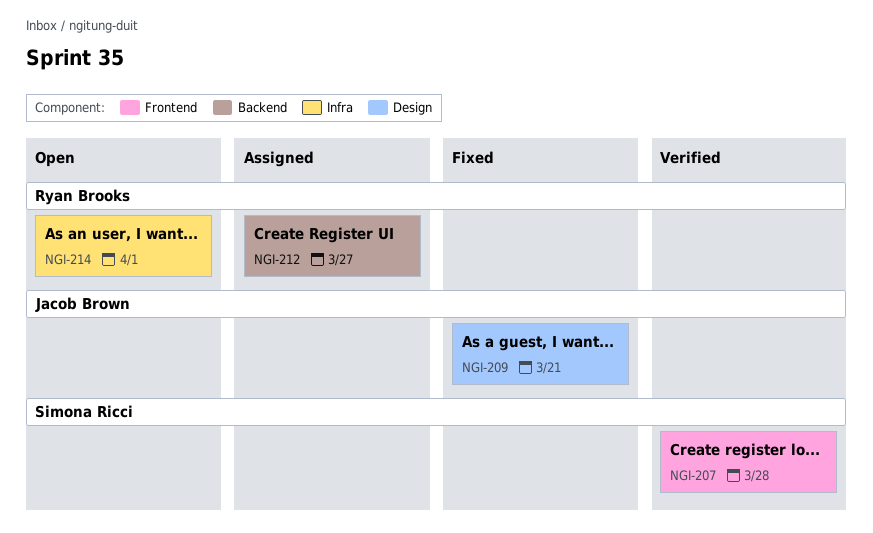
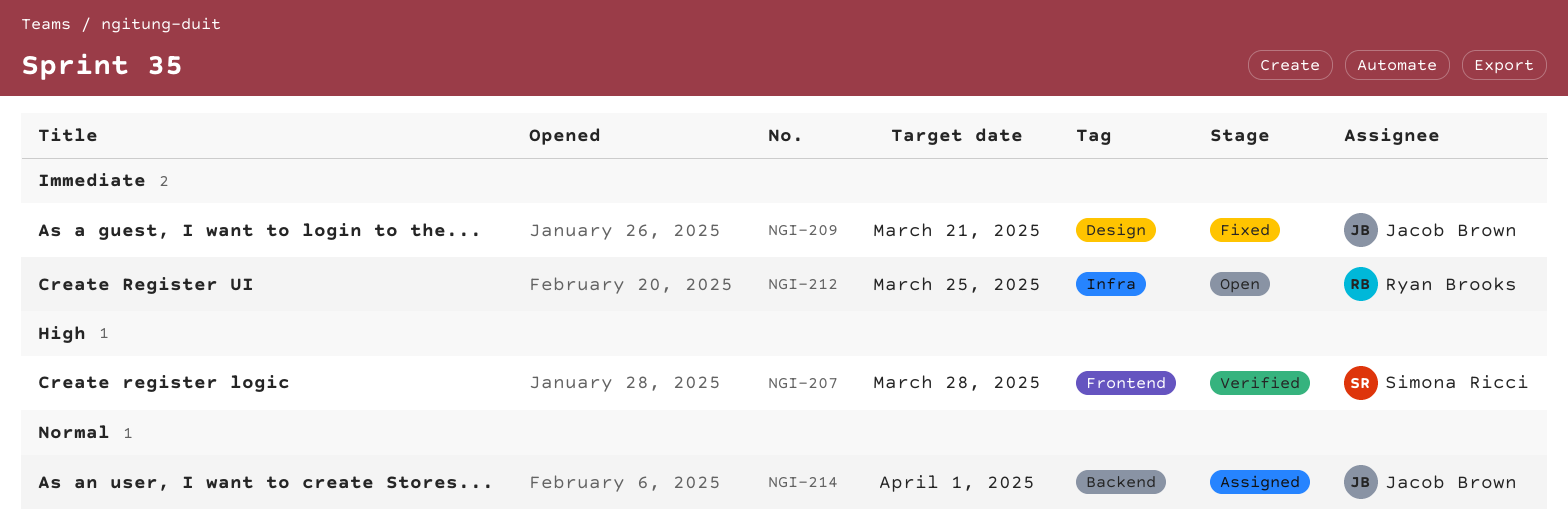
NGI-212, status: Assigned -> Open
NGI-212, label: Backend -> Infra
NGI-212, due: Mar 27 -> Mar 25
NGI-214, status: Open -> Assigned
NGI-214, owner: Ryan Brooks -> Jacob Brown
NGI-214, label: Infra -> Backend

